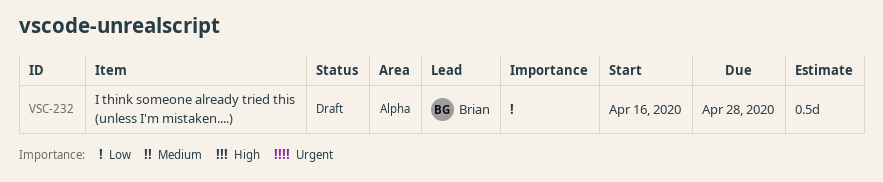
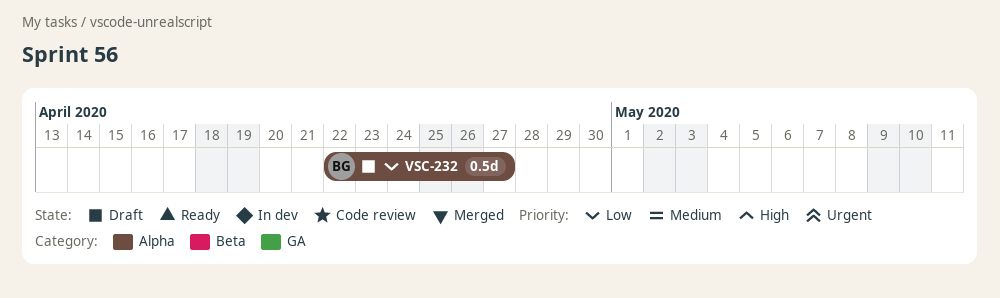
VSC-232, start: Apr 16 -> Apr 22
VSC-232, due: Apr 28 -> Apr 27

